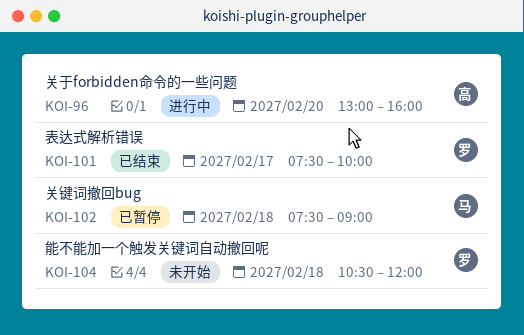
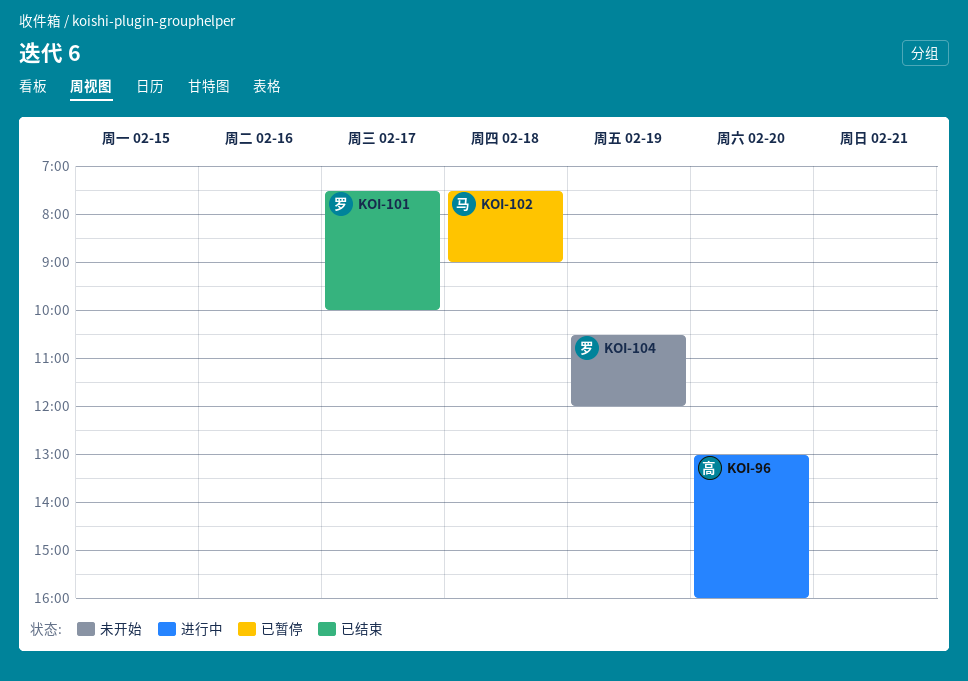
KOI-104, day: Feb 18 -> Feb 19

